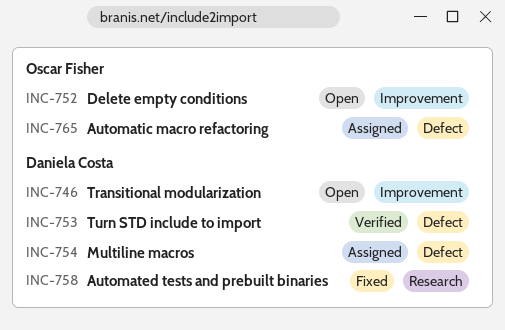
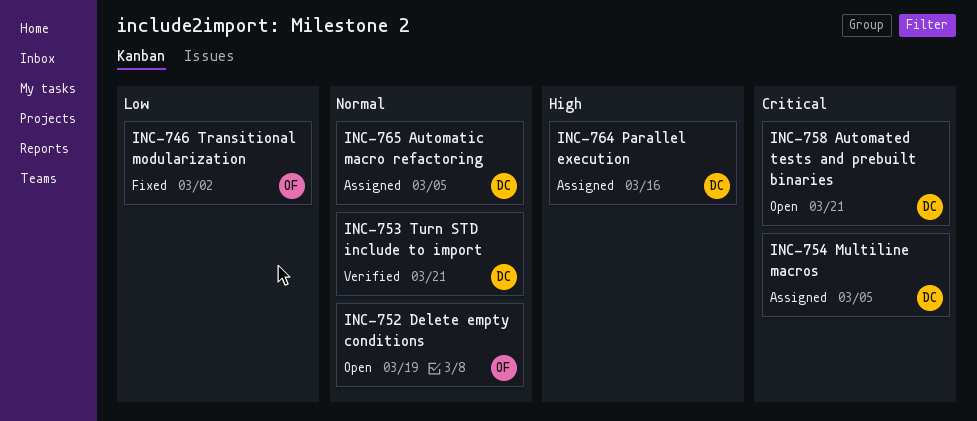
INC-746, status: Open -> Fixed
INC-746, owner: Daniela Costa -> Oscar Fisher
INC-758, status: Fixed -> Open
INC-764: none -> present
INC-765, owner: Oscar Fisher -> Daniela Costa

